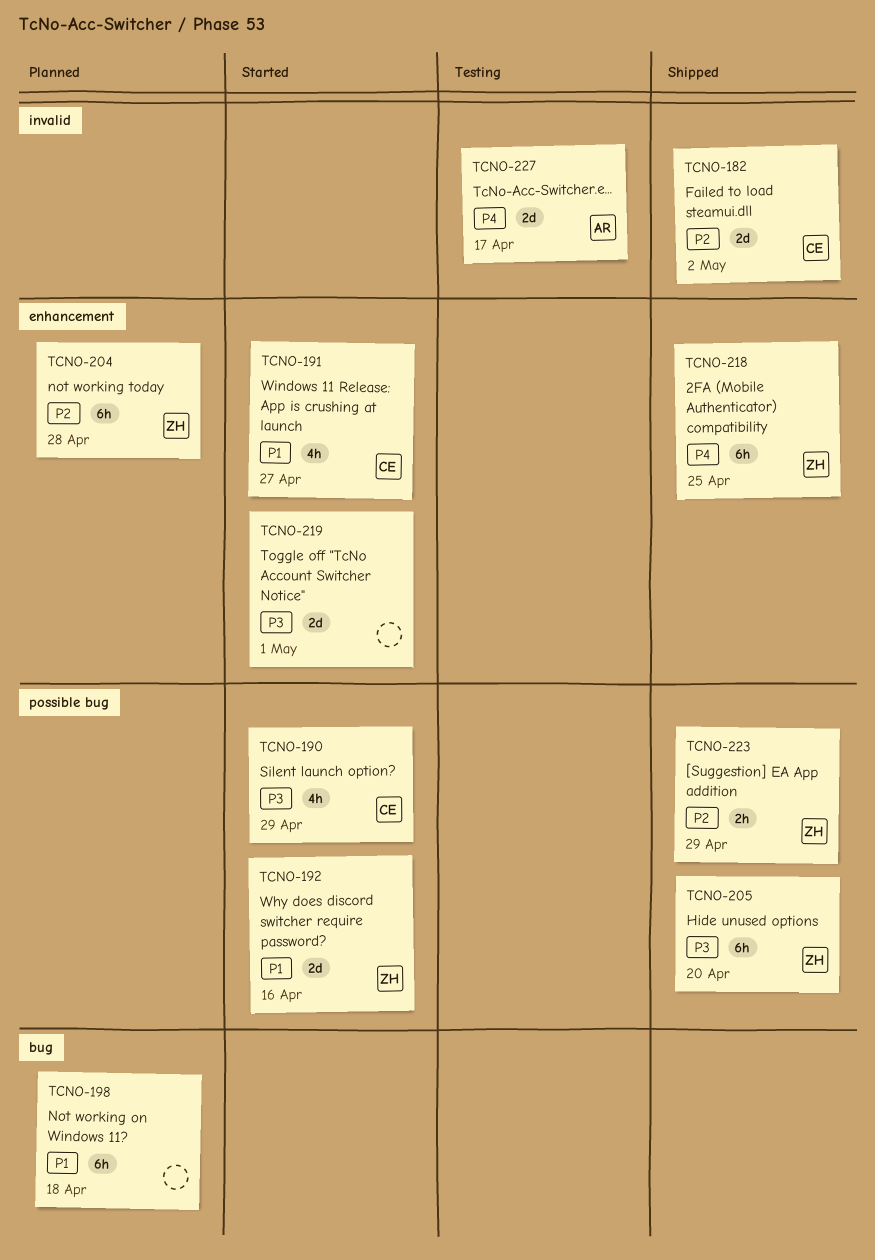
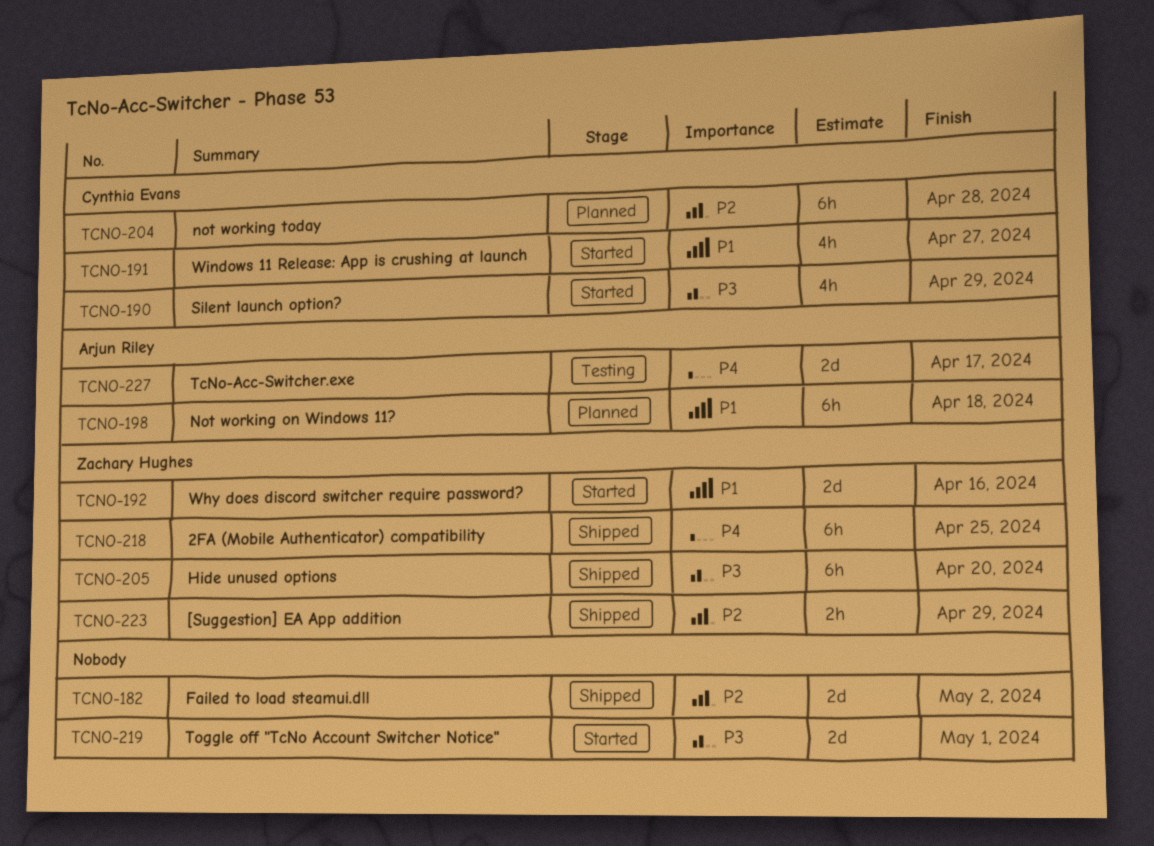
TCNO-182, owner: Cynthia Evans -> none
TCNO-198, owner: none -> Arjun Riley
TCNO-204, owner: Zachary Hughes -> Cynthia Evans

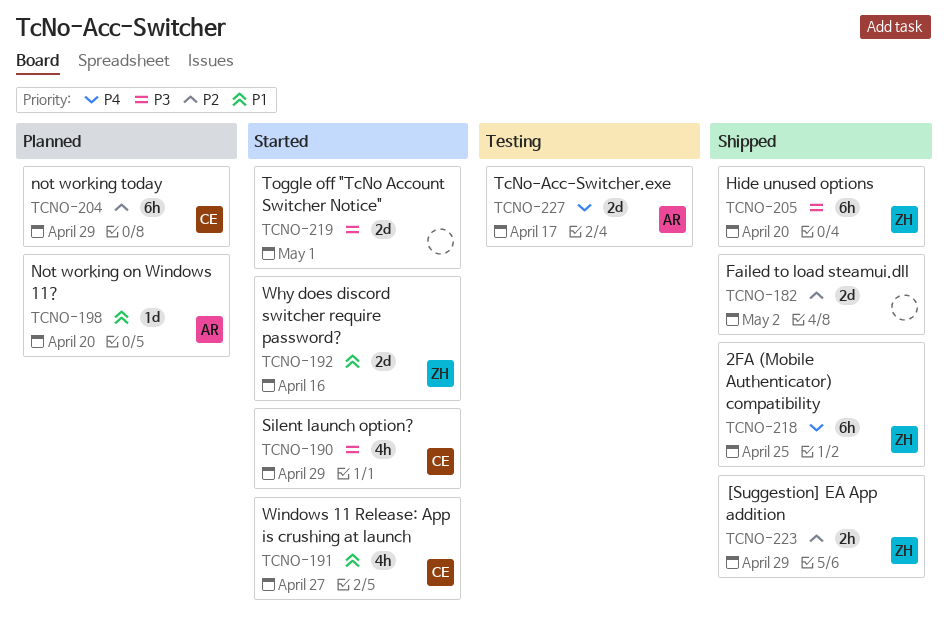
TCNO-198, estimate: 6h -> 1d
TCNO-198, due: Apr 18 -> Apr 20
TCNO-204, due: Apr 28 -> Apr 29

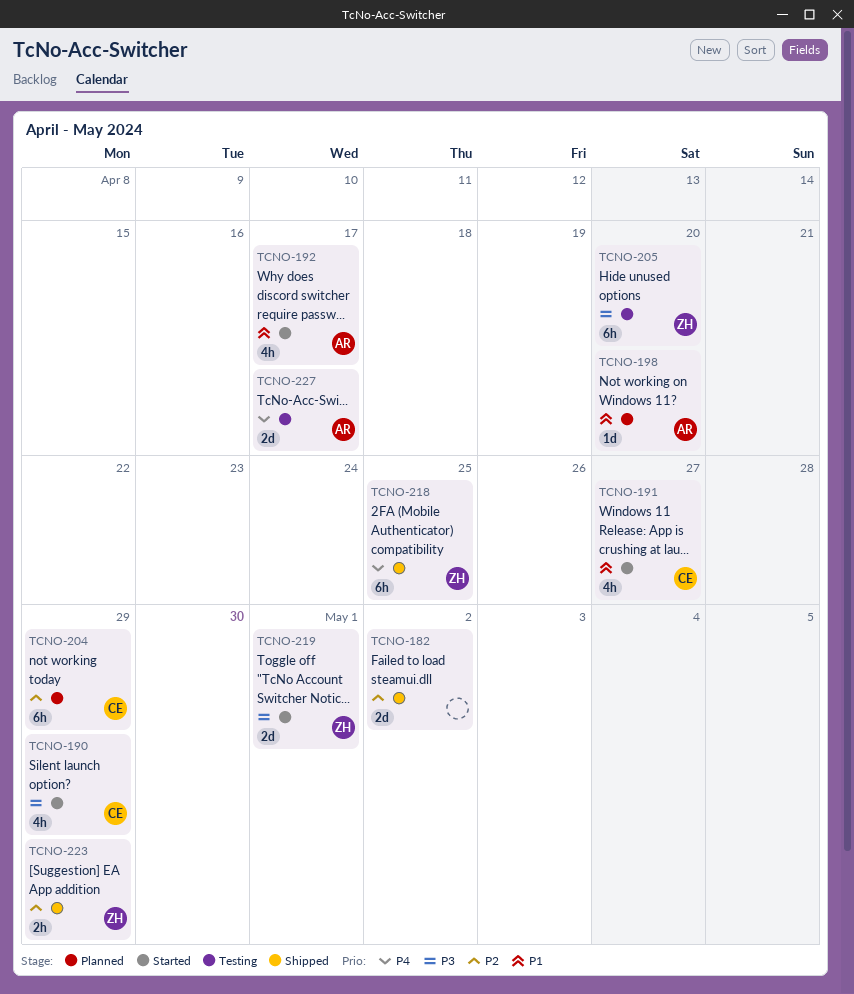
TCNO-192, owner: ZH -> AR
TCNO-192, estimate: 2d -> 4h
TCNO-192, due: Apr 16 -> Apr 17
TCNO-205, status: Shipped -> Testing
TCNO-219, owner: none -> ZH

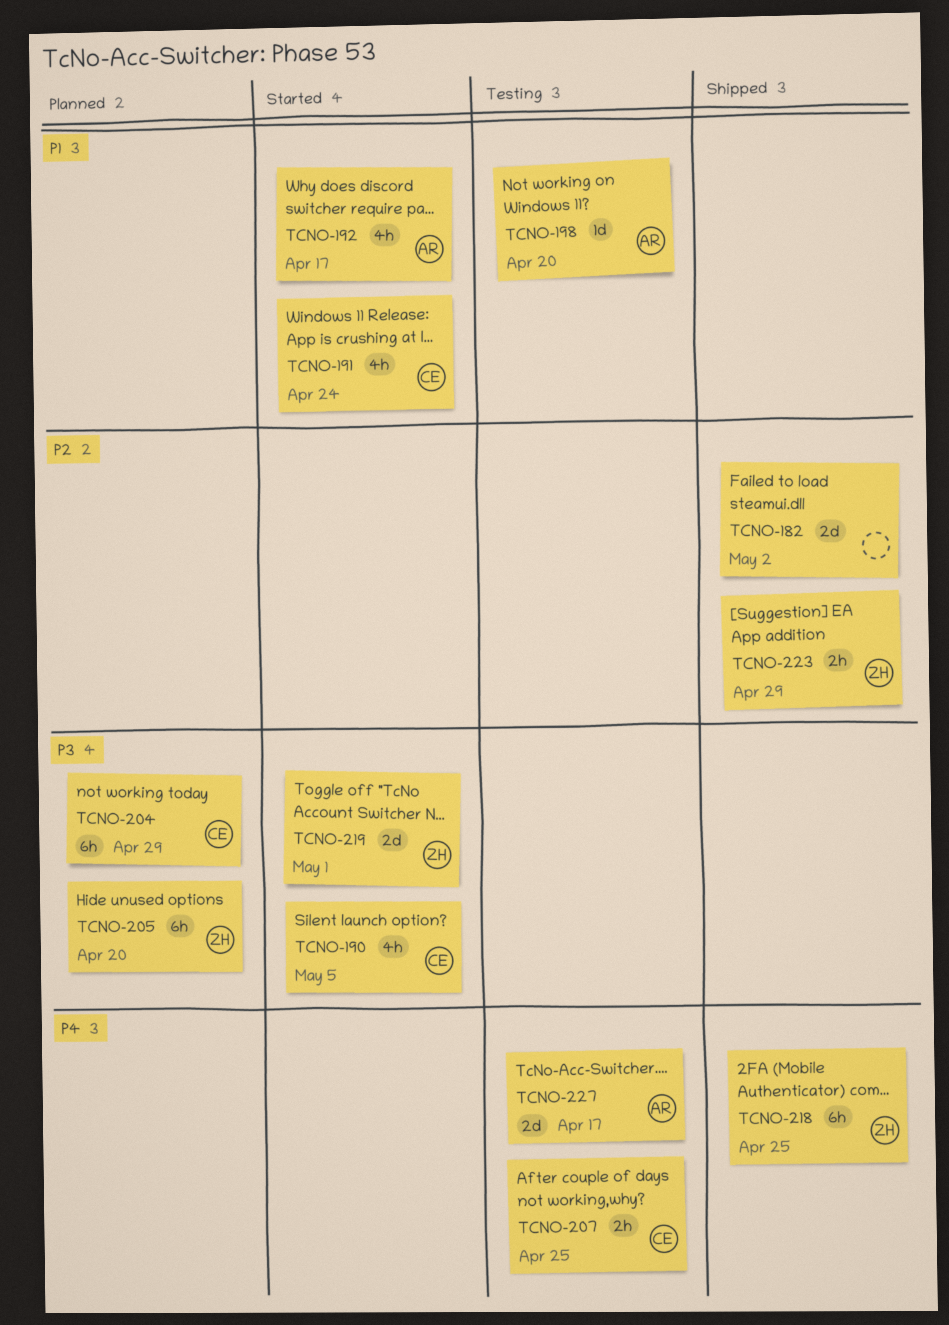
TCNO-190, due: Apr 29 -> May 5
TCNO-191, due: Apr 27 -> Apr 24
TCNO-198, status: Planned -> Testing
TCNO-204, priority: P2 -> P3
TCNO-205, status: Testing -> Planned
TCNO-207: none -> present

